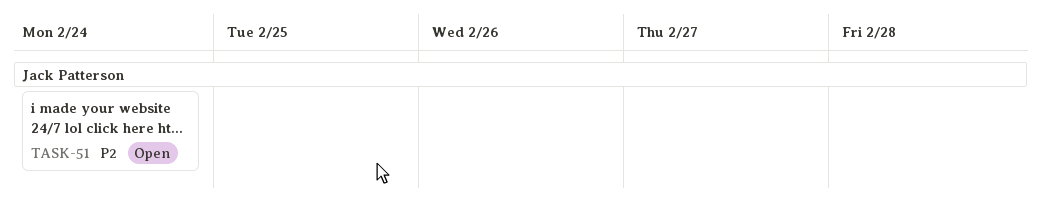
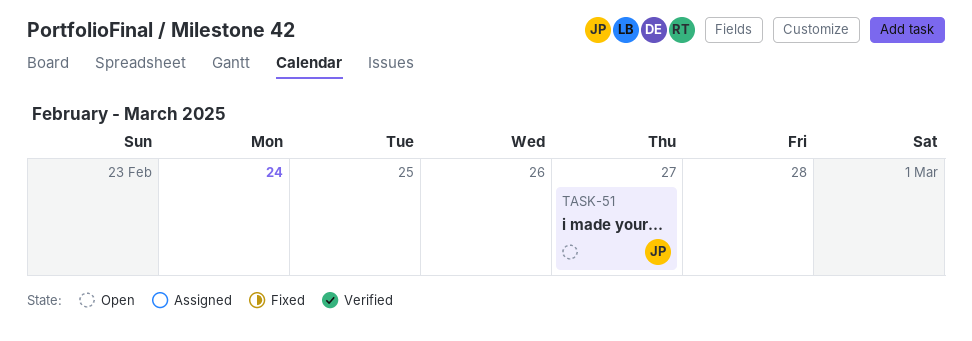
TASK-51, due: Feb 24 -> Feb 27

